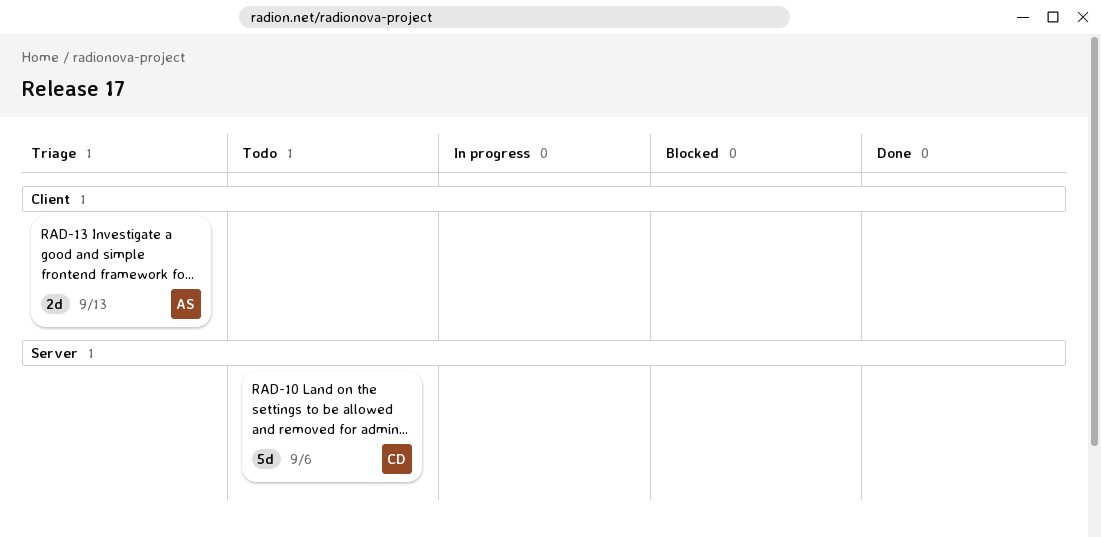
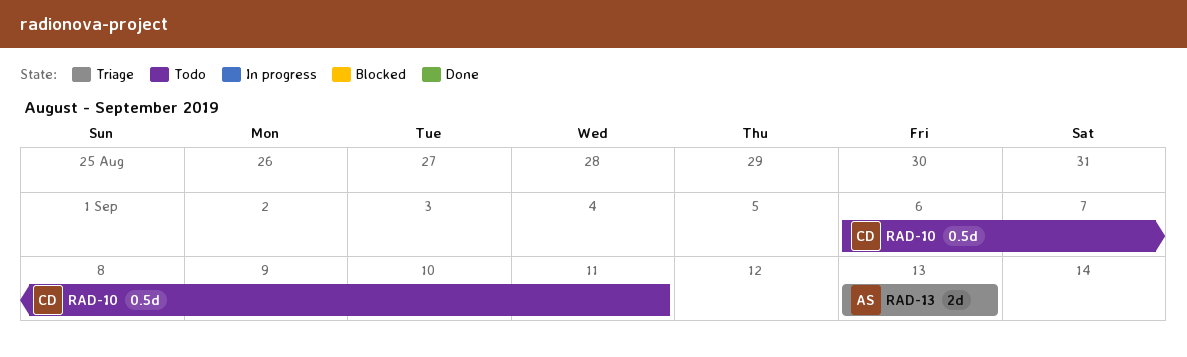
RAD-10, estimate: 5d -> 0.5d
RAD-10, due: Sep 6 -> Sep 11

